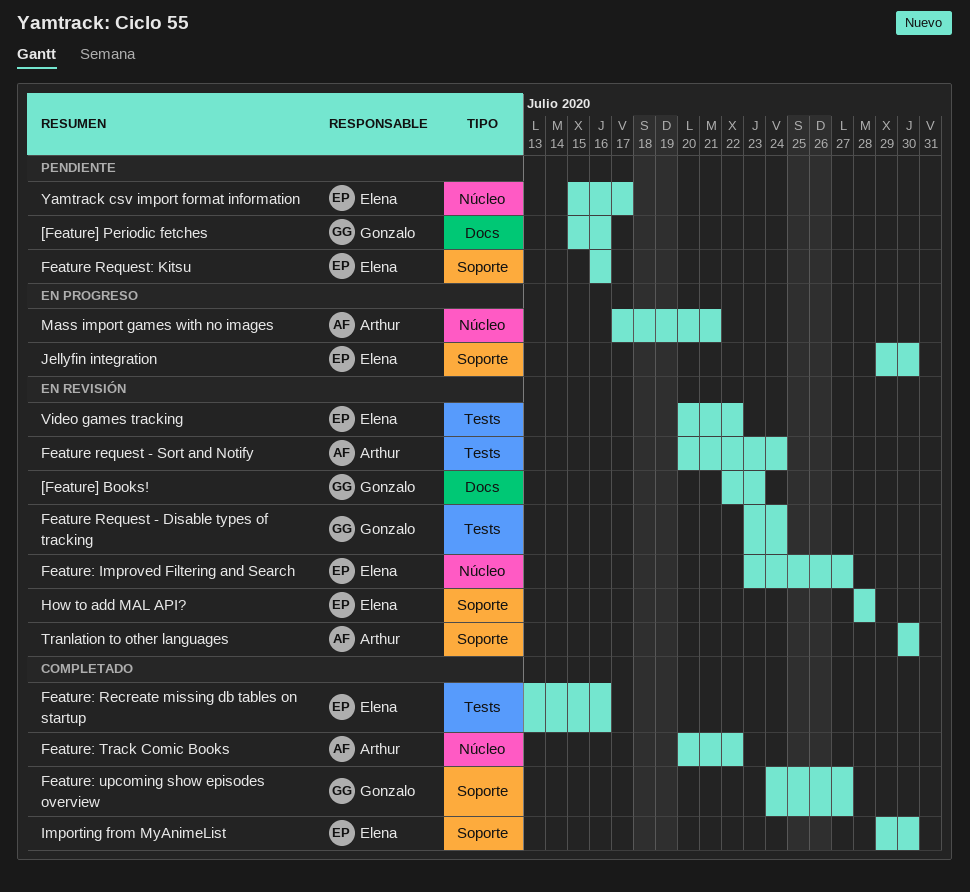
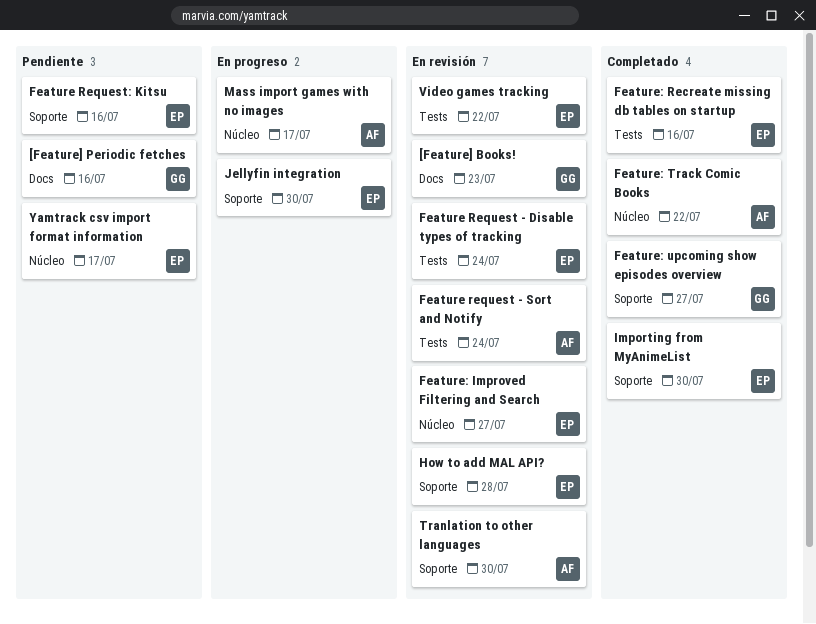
Feature Request - Disable types of tracking, owner: Gonzalo -> Elena
Mass import games with no images, due: Jul 21 -> Jul 17

